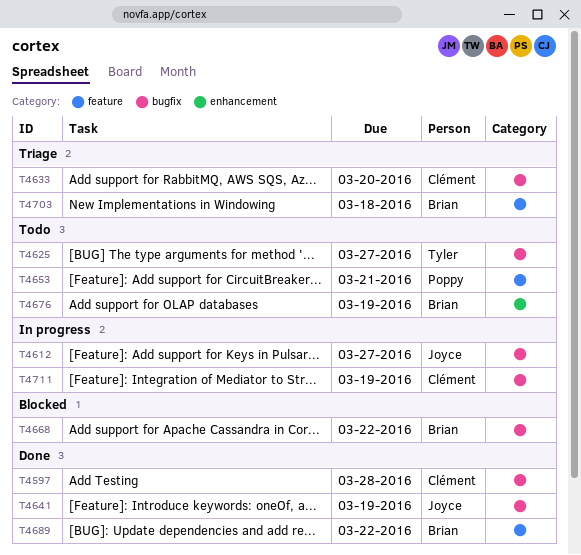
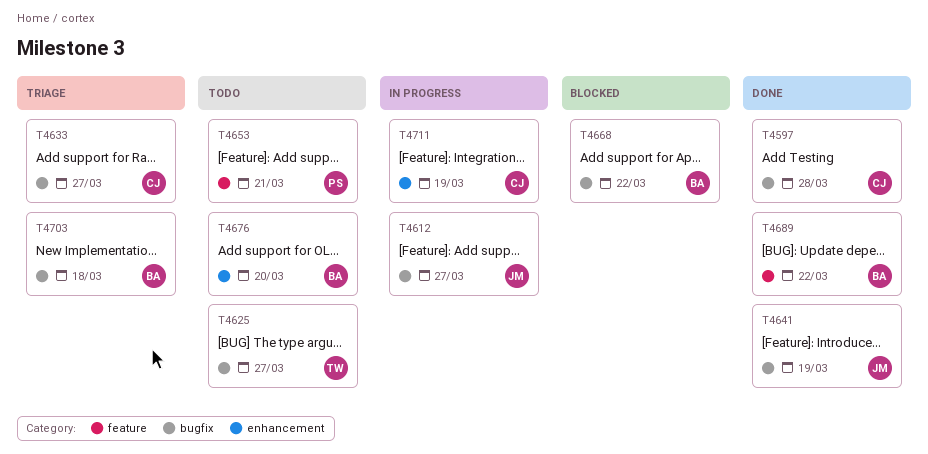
T4633, due: Mar 20 -> Mar 27
T4676, due: Mar 19 -> Mar 20
T4703, label: feature -> bugfix
T4711, label: bugfix -> enhancement

